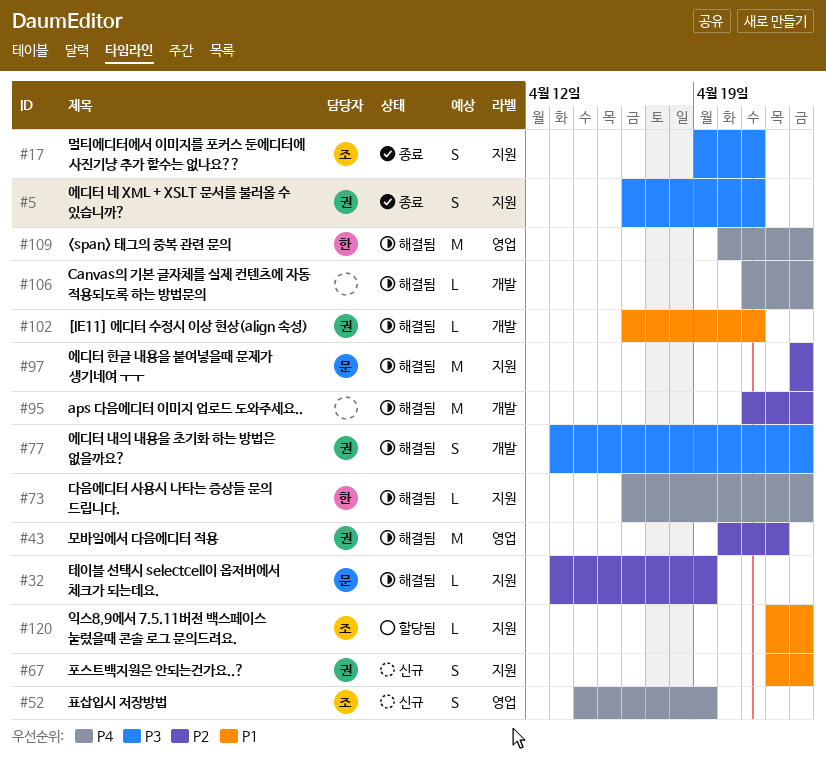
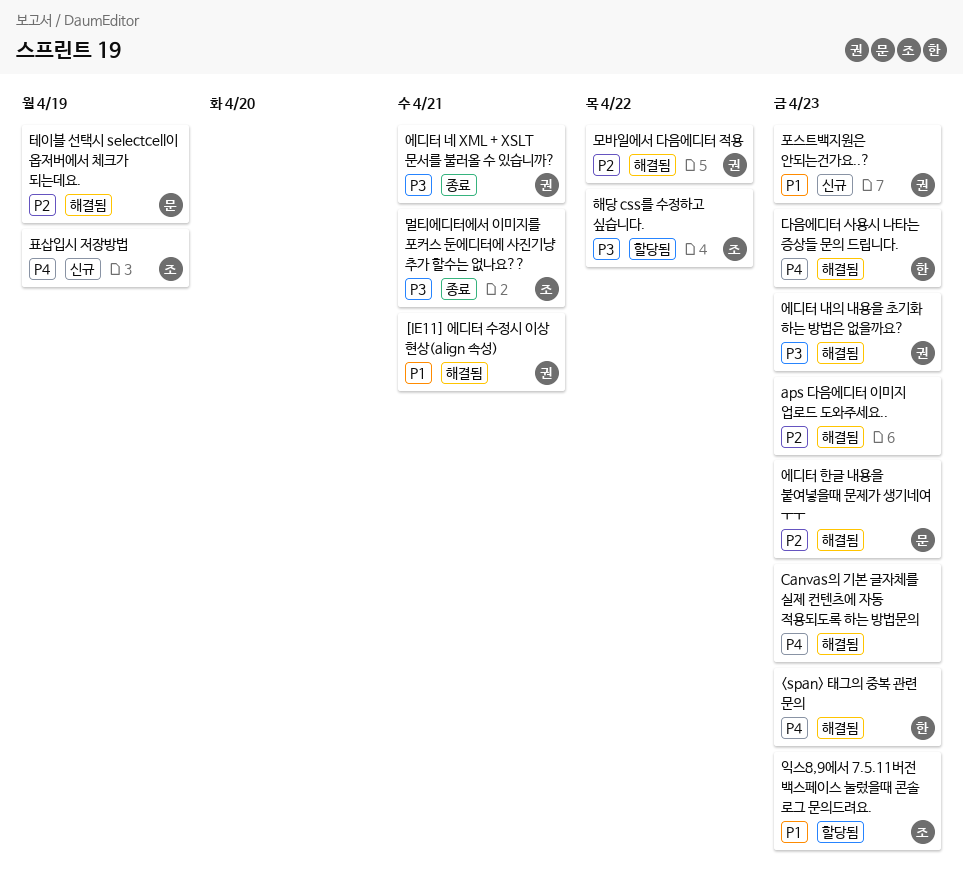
해당 css를 수정하고 싶습니다.: none -> present

